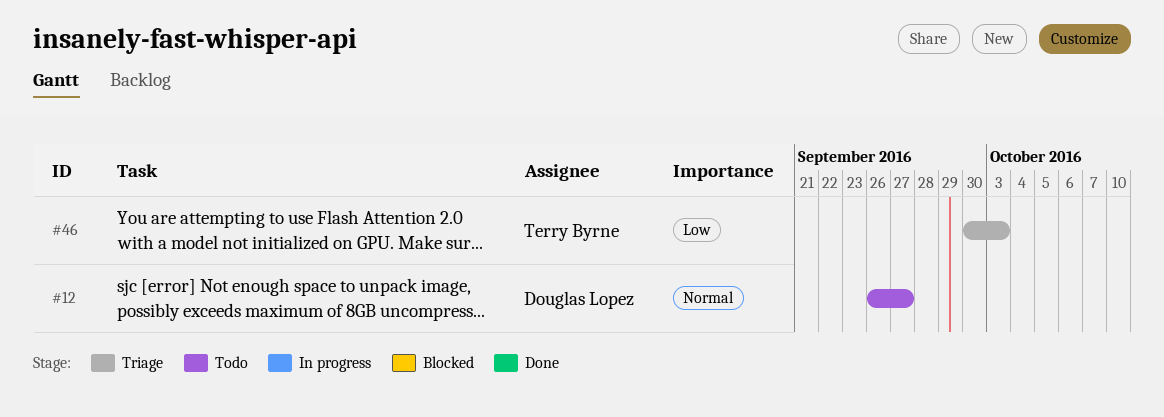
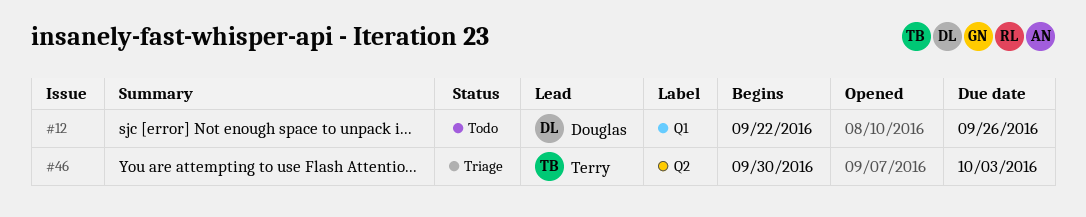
#12, start: Sep 26 -> Sep 22
#12, due: Sep 27 -> Sep 26

